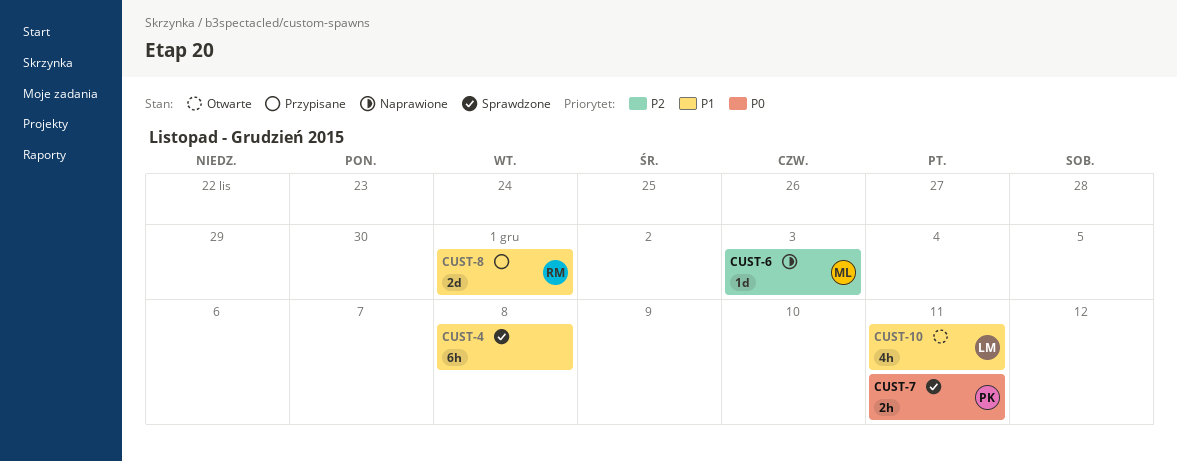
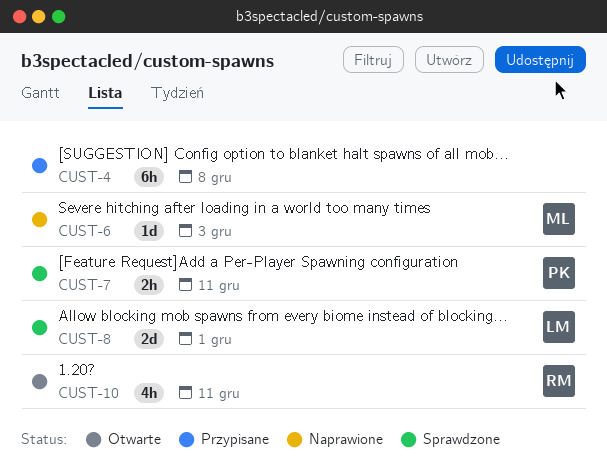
CUST-4, status: Sprawdzone -> Przypisane
CUST-8, status: Przypisane -> Sprawdzone
CUST-8, owner: RM -> LM
CUST-10, owner: LM -> RM

